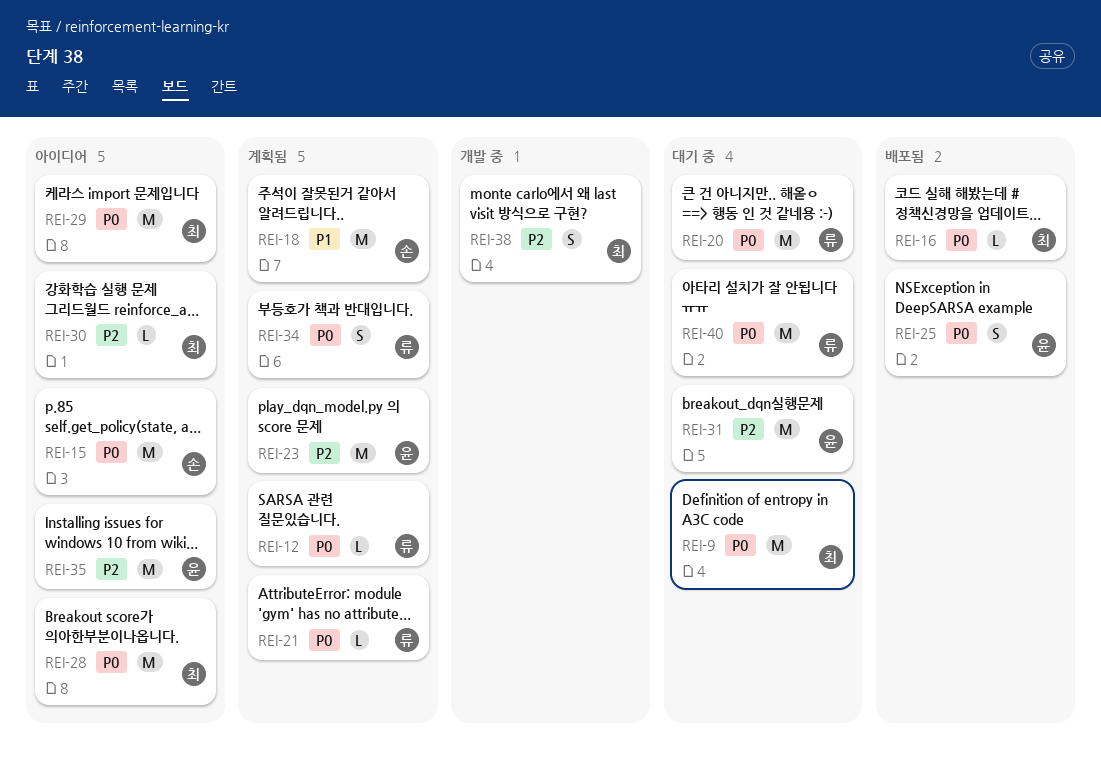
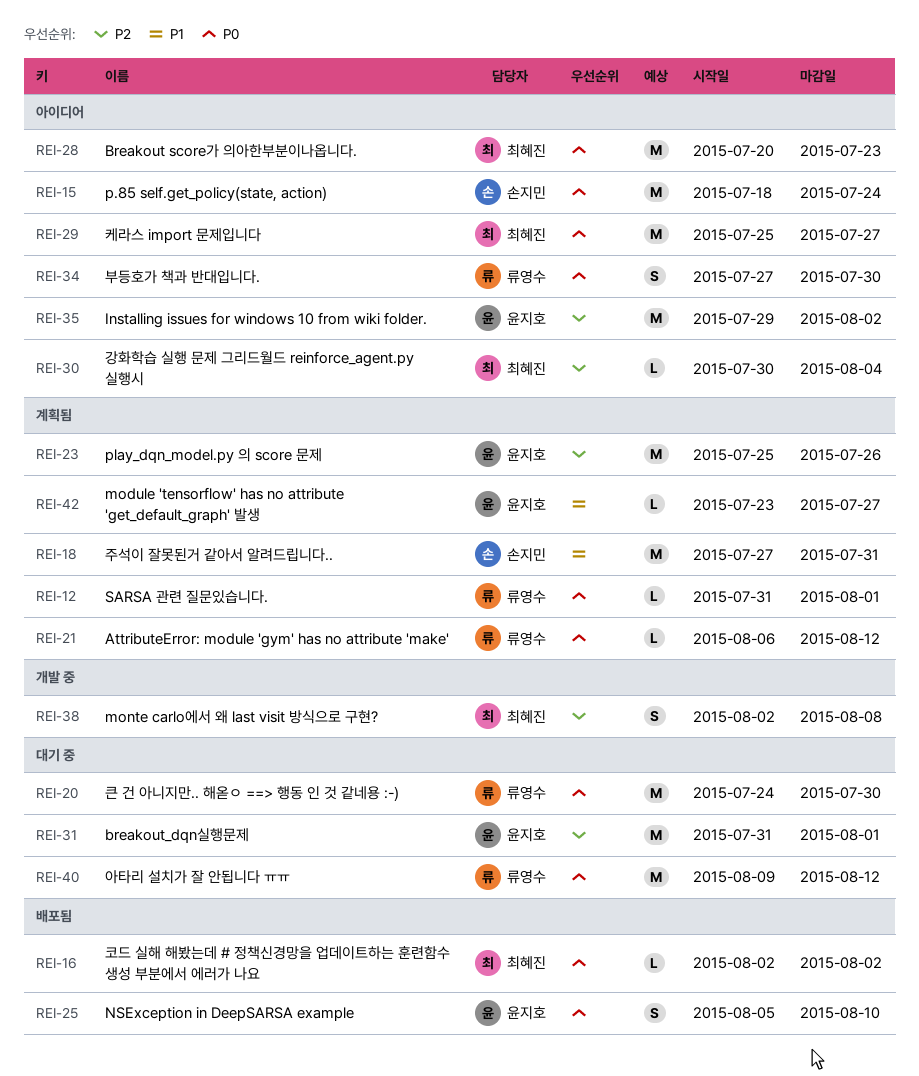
REI-9: present -> none
REI-34, status: 계획됨 -> 아이디어
REI-42: none -> present

